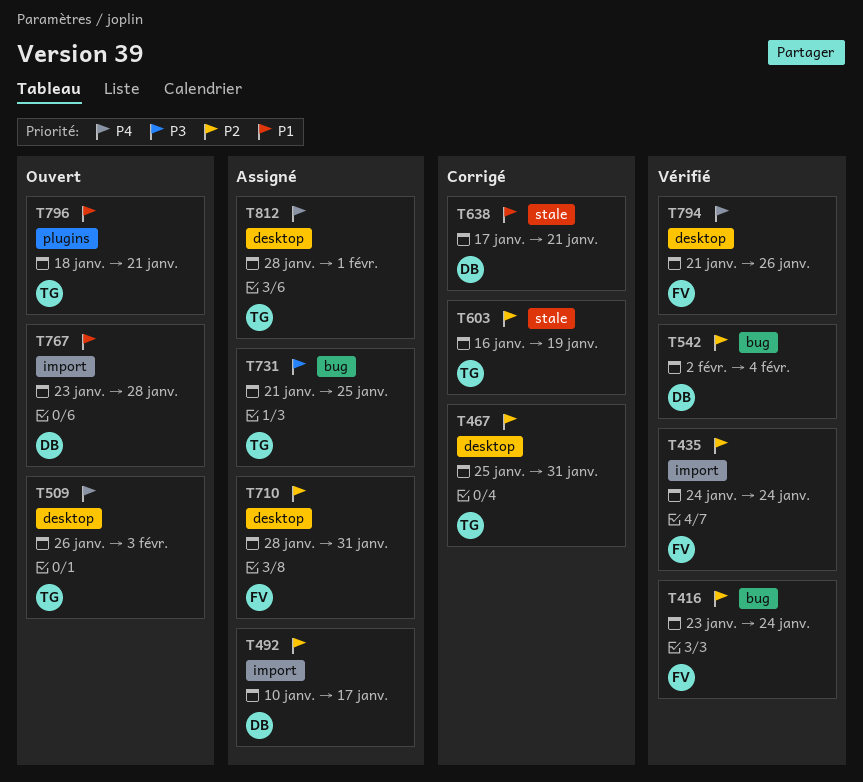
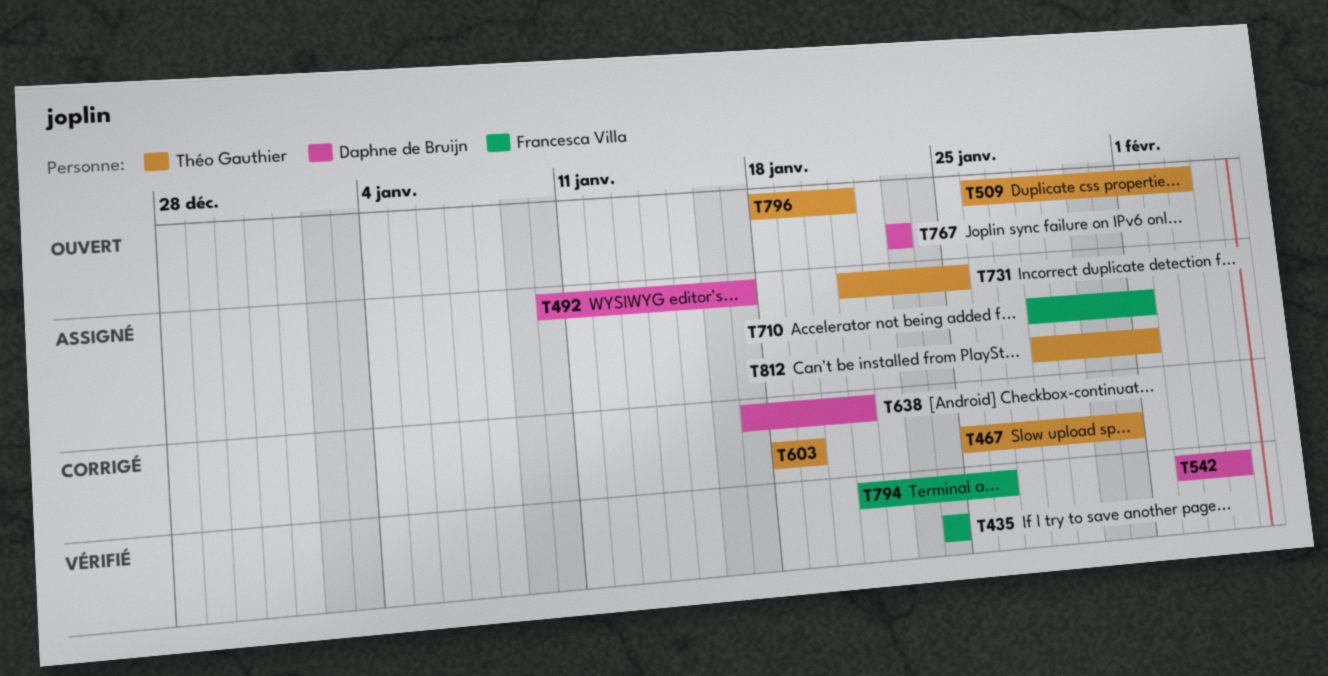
T416: present -> none
T603, start: Jan 16 -> Jan 18
T710, due: Jan 31 -> Feb 1
T767, due: Jan 28 -> Jan 23

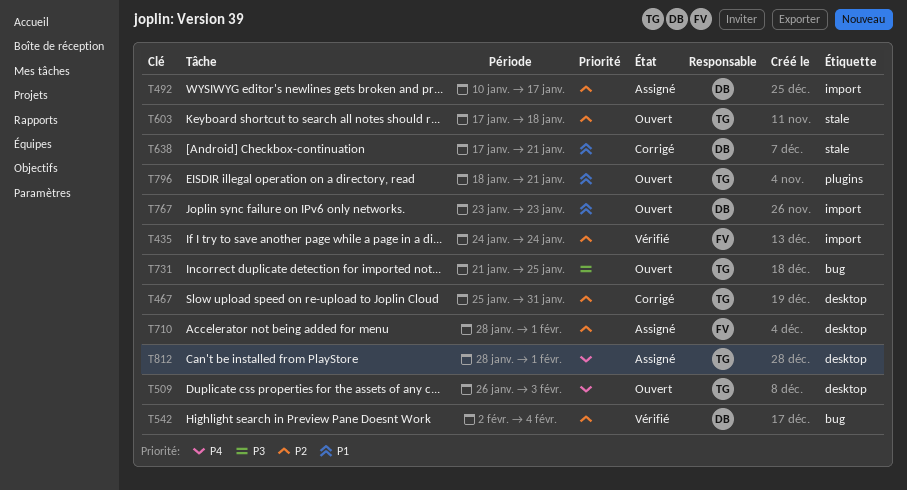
T603, status: Corrigé -> Ouvert
T603, start: Jan 18 -> Jan 17
T603, due: Jan 19 -> Jan 18
T731, status: Assigné -> Ouvert
T794: present -> none

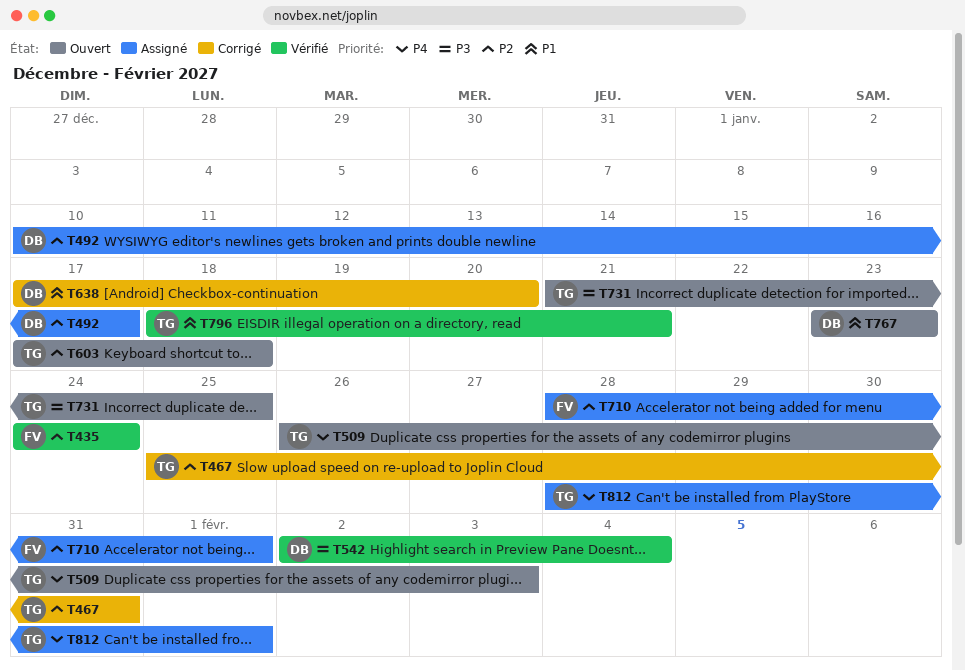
T542, priority: P2 -> P3
T638, due: Jan 21 -> Jan 20
T796, status: Ouvert -> Vérifié

